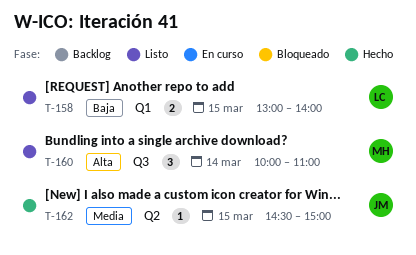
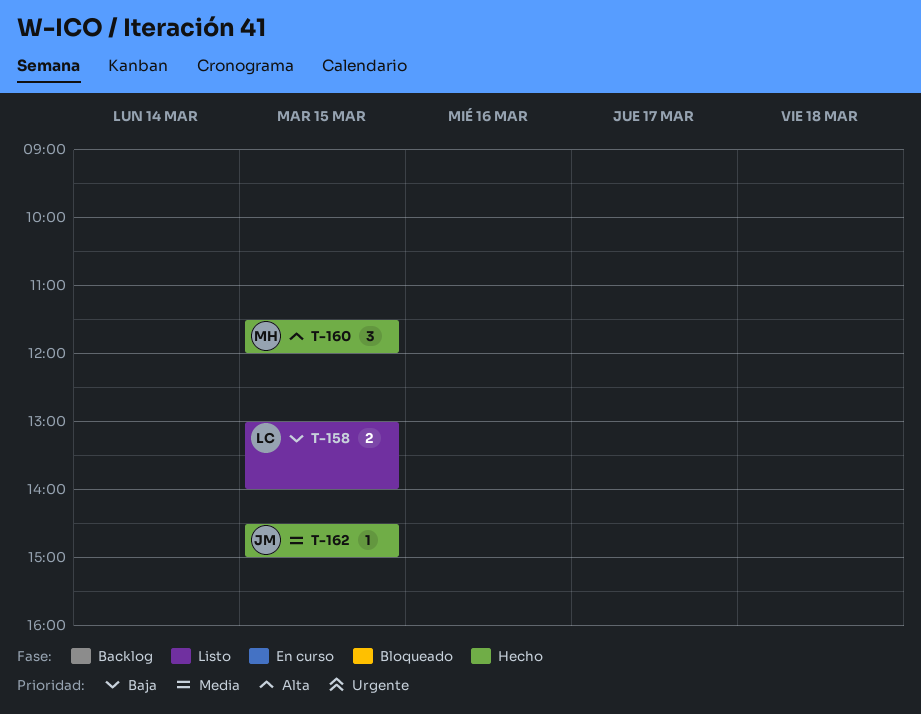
T-160, status: Listo -> Hecho
T-160, day: Mar 14 -> Mar 15
T-160, begins: 10:00 -> 11:30
T-160, ends: 11:00 -> 12:00

